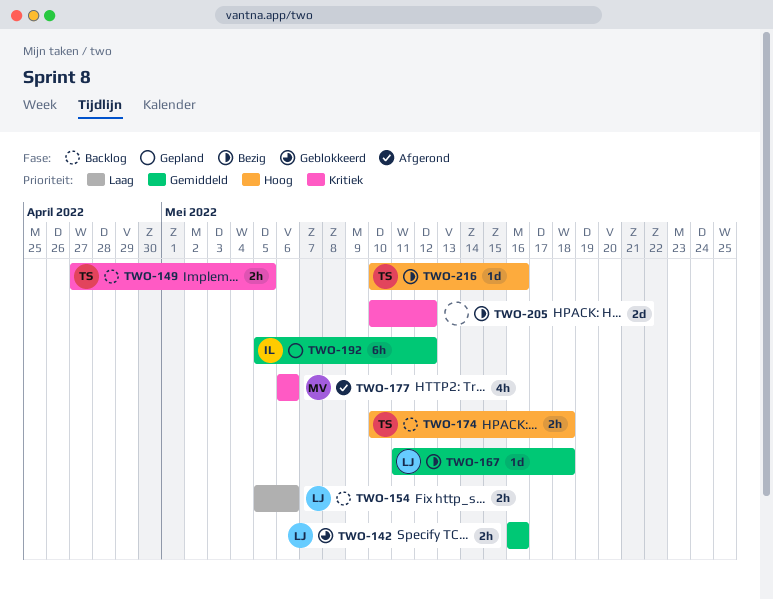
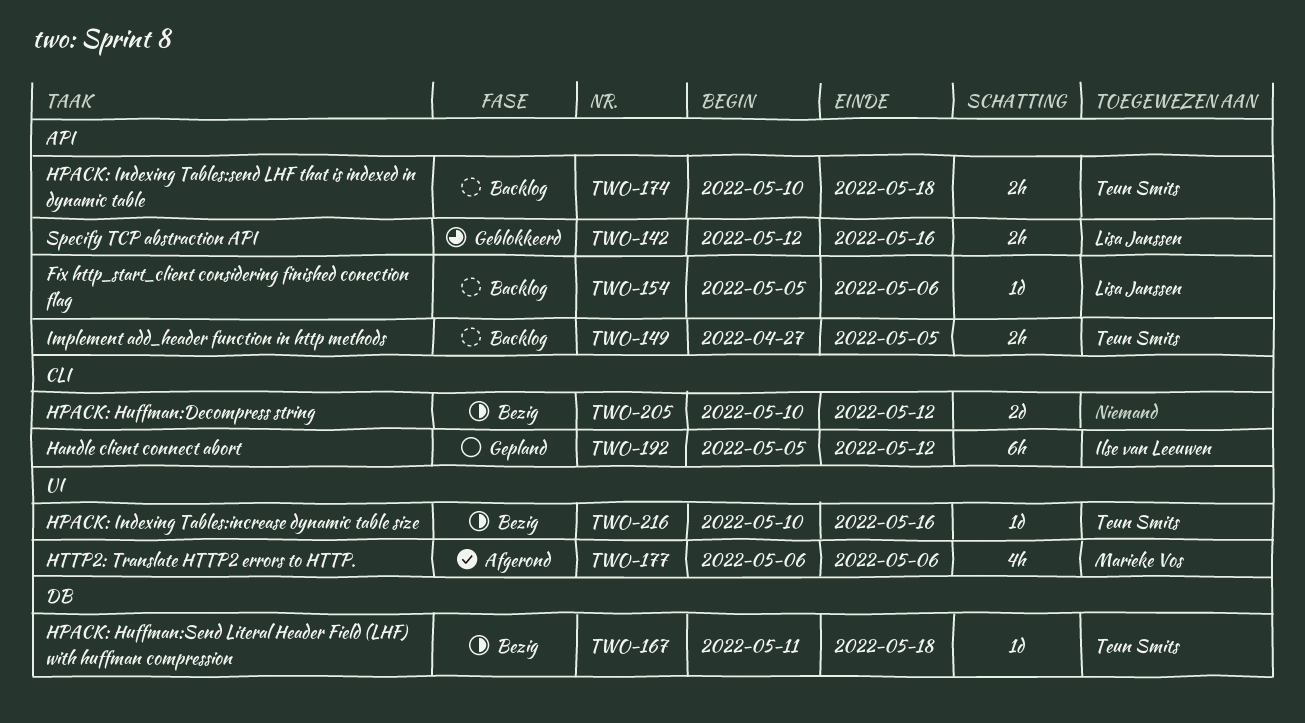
TWO-142, start: May 16 -> May 12
TWO-154, estimate: 2h -> 1d
TWO-167, owner: Lisa Janssen -> Teun Smits

